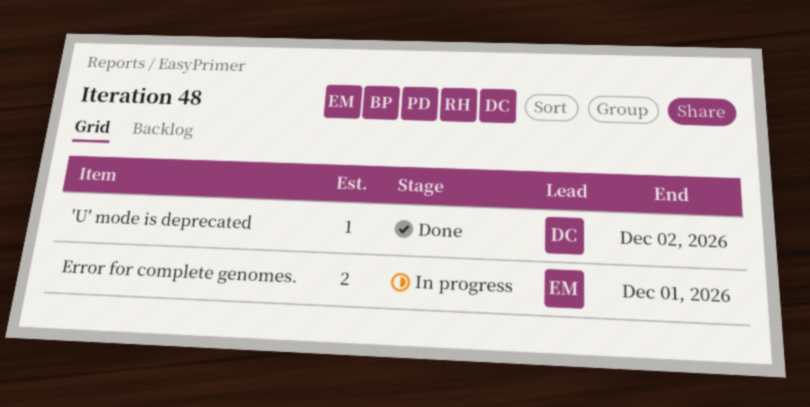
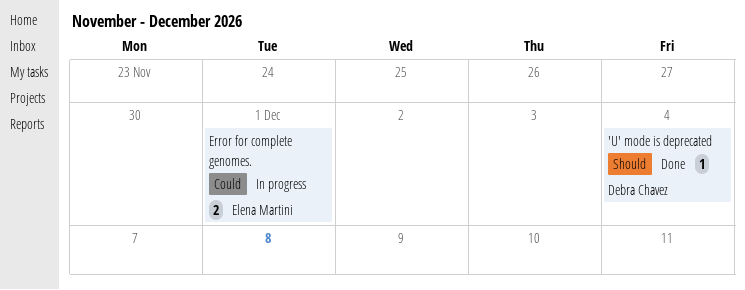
'U' mode is deprecated, due: Dec 2 -> Dec 4

